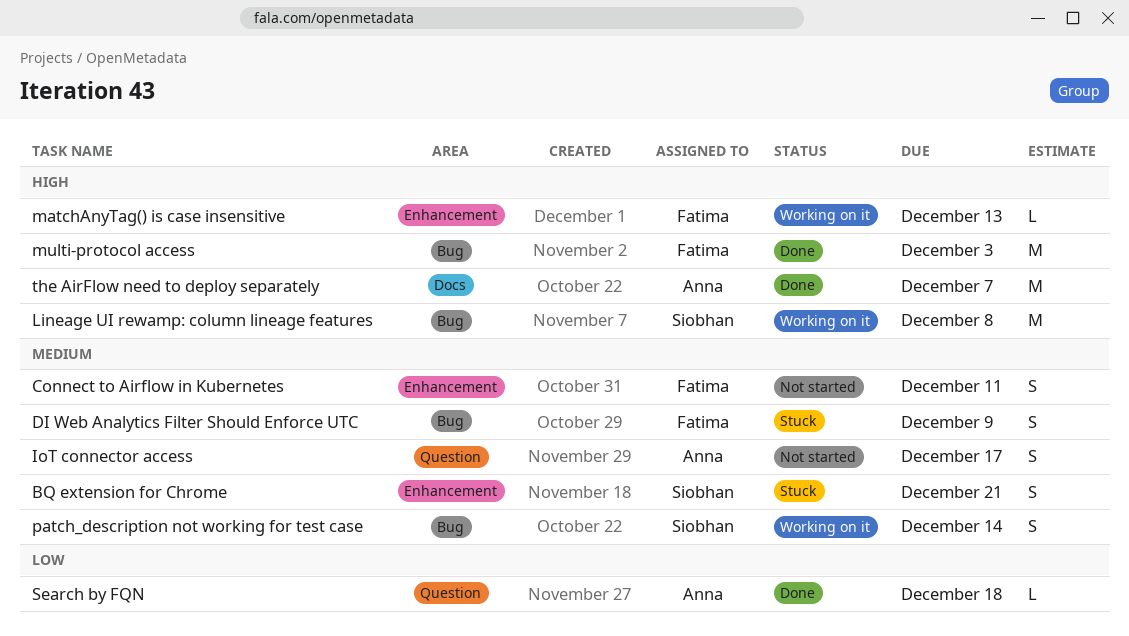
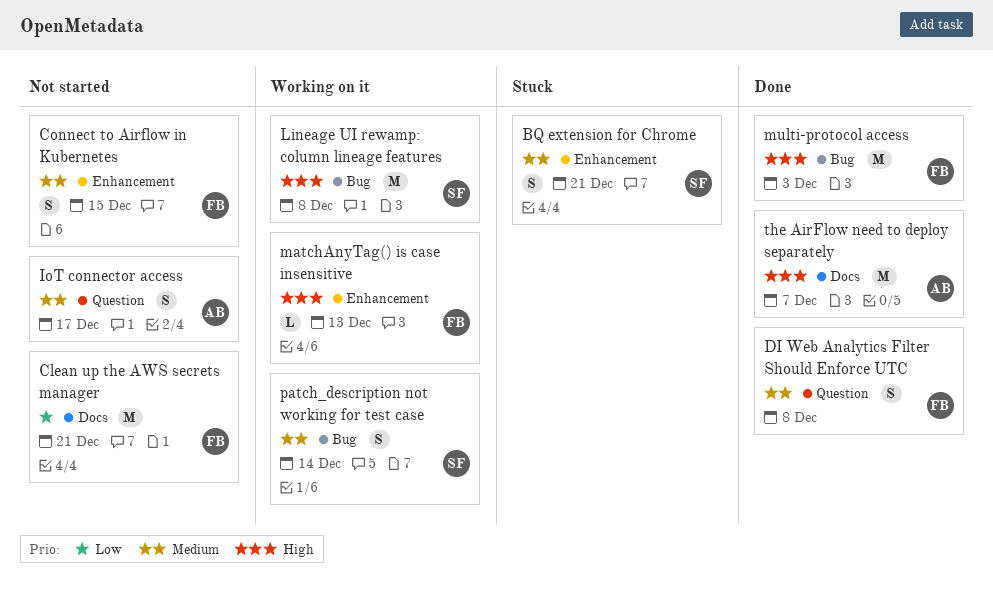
Clean up the AWS secrets manager: none -> present
Connect to Airflow in Kubernetes, due: Dec 11 -> Dec 15
DI Web Analytics Filter Should Enforce UTC, status: Stuck -> Done
DI Web Analytics Filter Should Enforce UTC, label: Bug -> Question
DI Web Analytics Filter Should Enforce UTC, due: Dec 9 -> Dec 8
Search by FQN: present -> none

